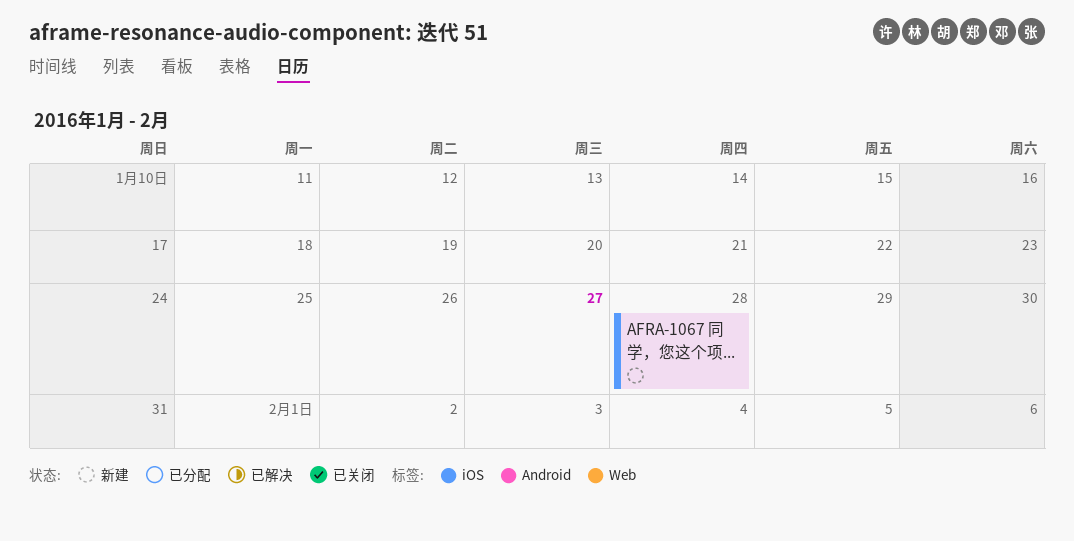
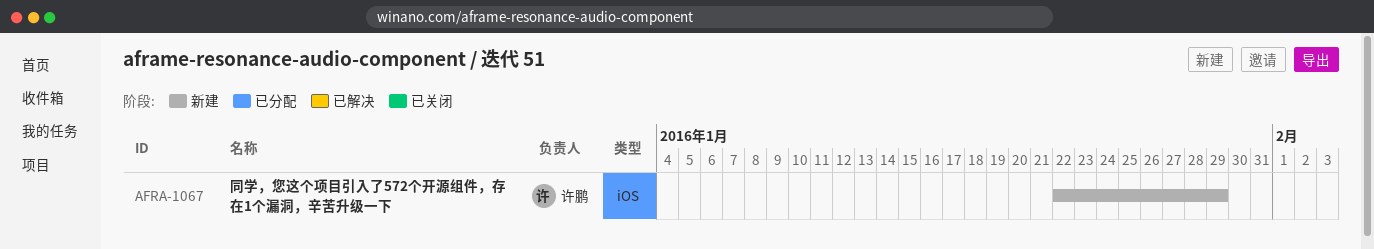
AFRA-1067, due: Jan 28 -> Jan 29

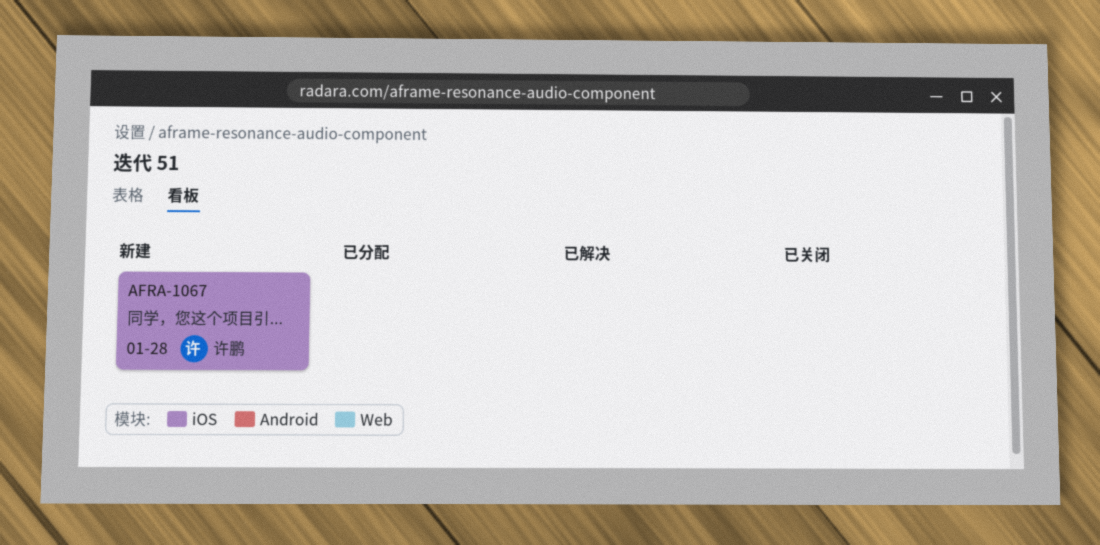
AFRA-1067, due: Jan 29 -> Jan 28

